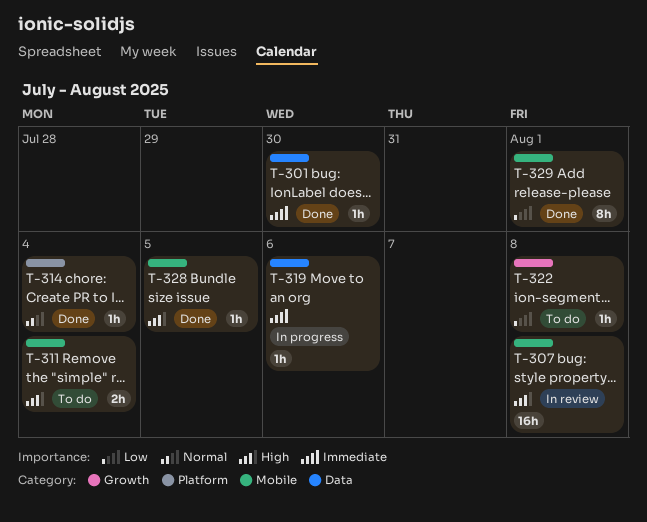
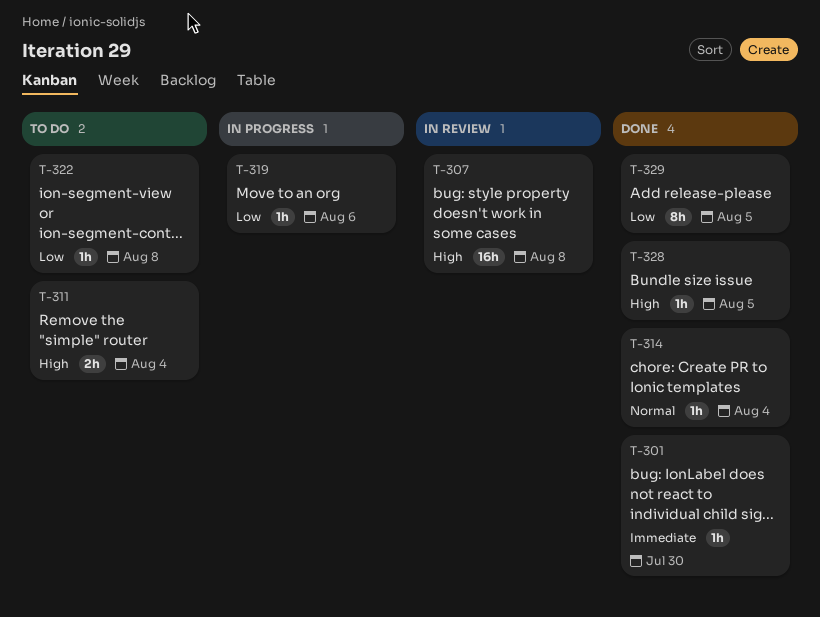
T-319, priority: Immediate -> Low
T-329, due: Aug 1 -> Aug 5

